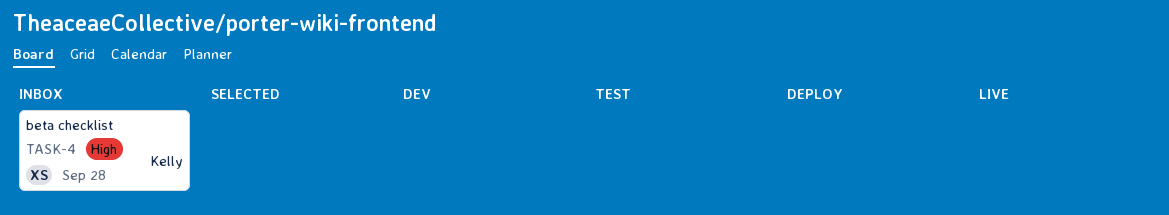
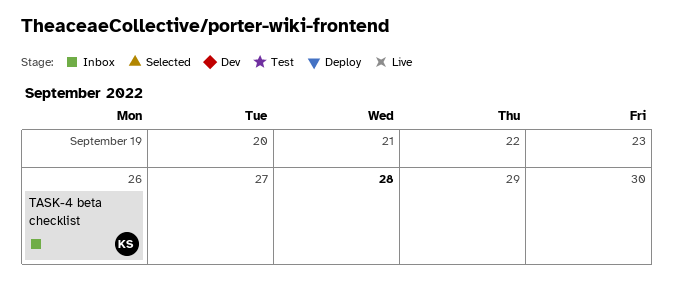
TASK-4, due: Sep 28 -> Sep 26

